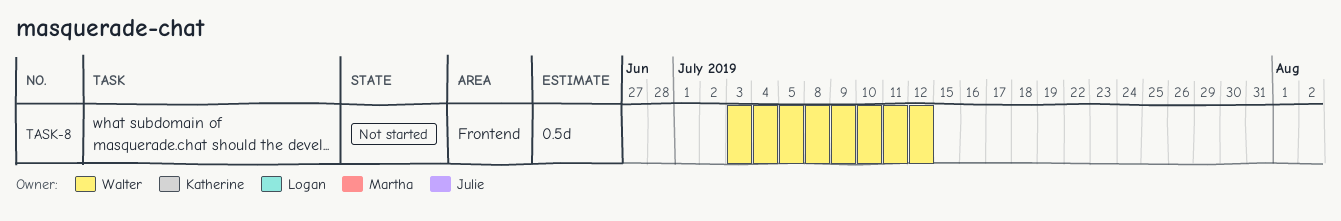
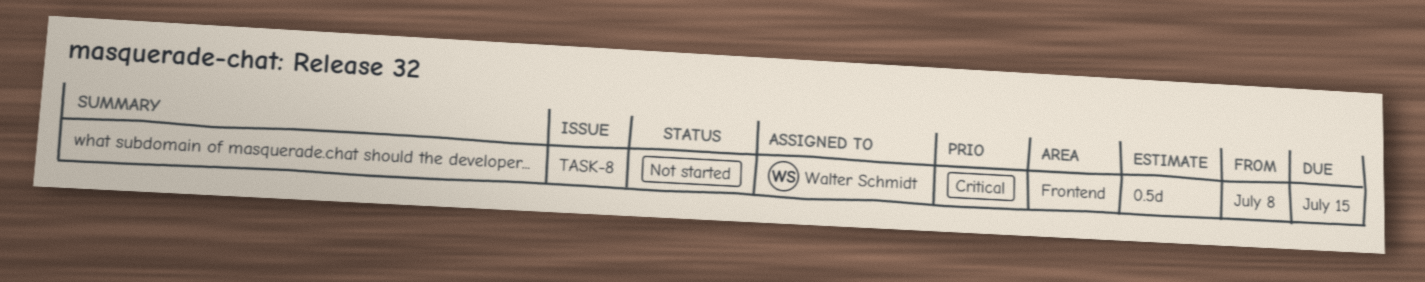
TASK-8, start: Jul 3 -> Jul 8
TASK-8, due: Jul 12 -> Jul 15

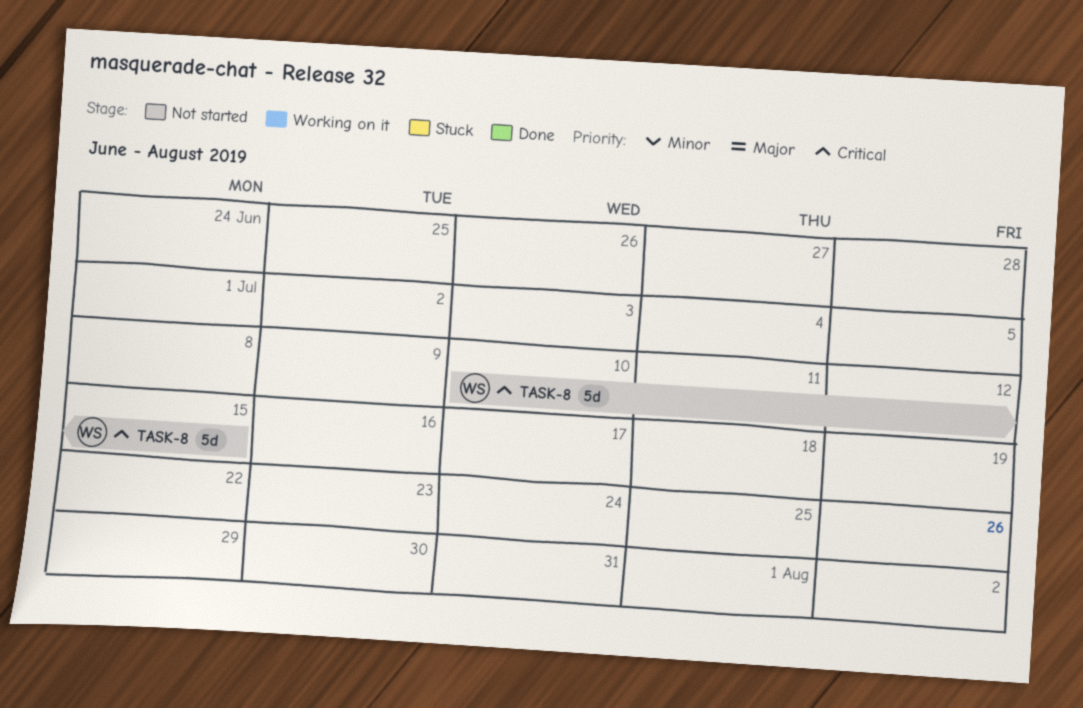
TASK-8, estimate: 0.5d -> 5d
TASK-8, start: Jul 8 -> Jul 10

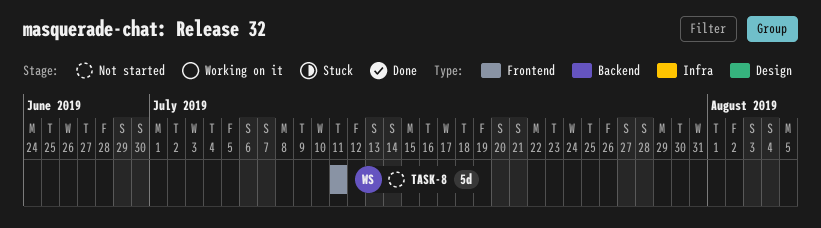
TASK-8, start: Jul 10 -> Jul 11
TASK-8, due: Jul 15 -> Jul 11

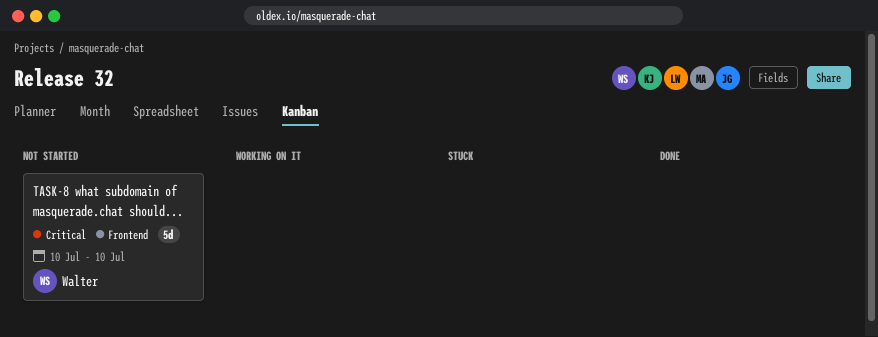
TASK-8, start: Jul 11 -> Jul 10
TASK-8, due: Jul 11 -> Jul 10

